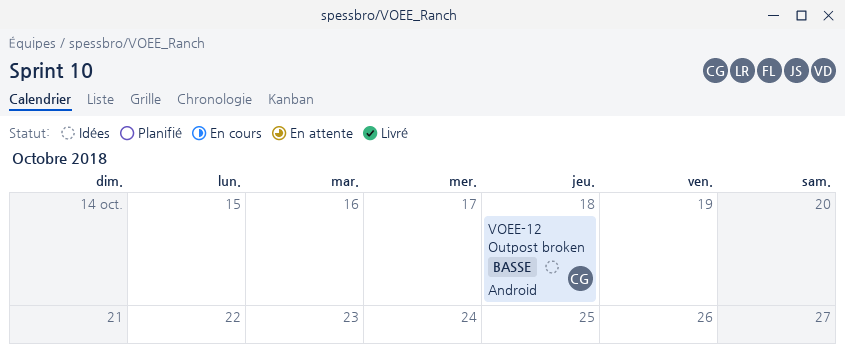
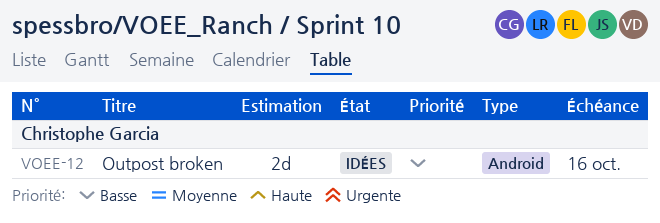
VOEE-12, due: Oct 18 -> Oct 16

